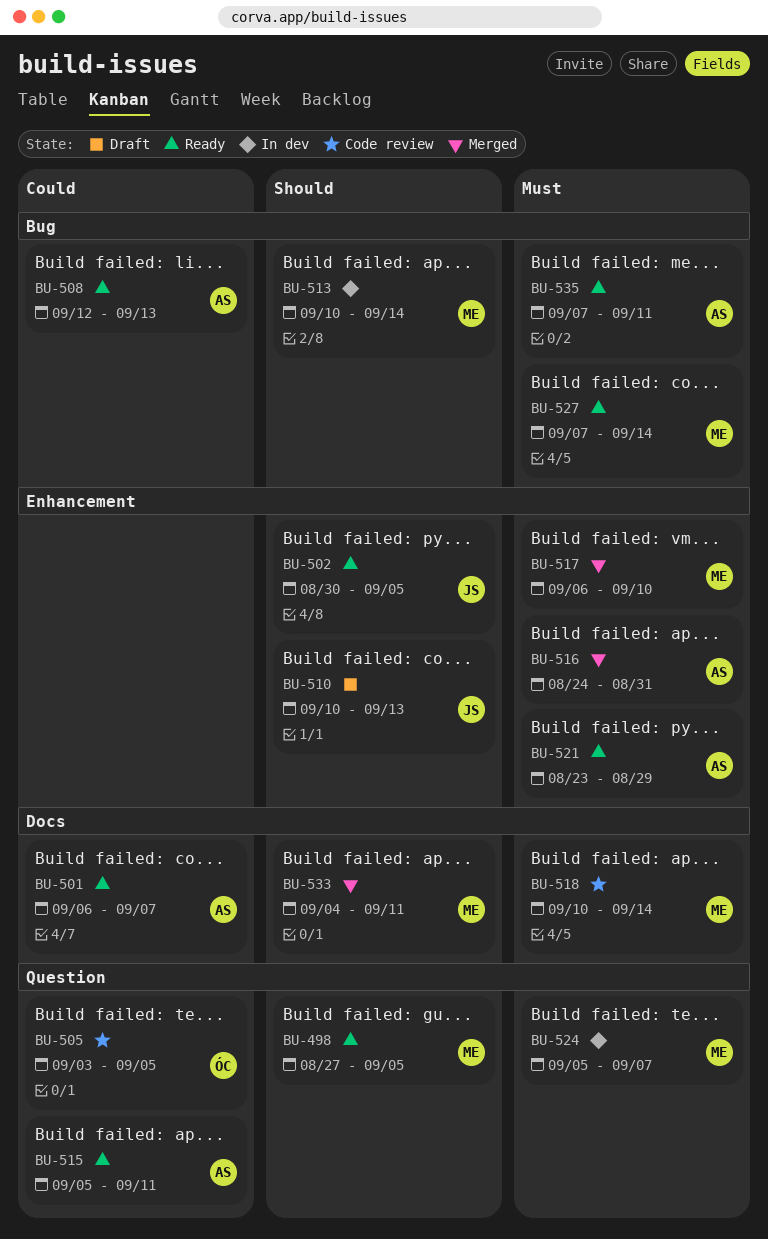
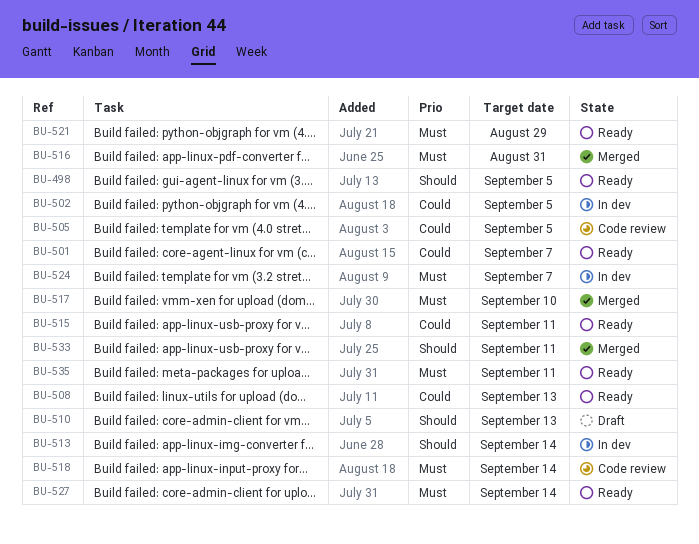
BU-502, status: Ready -> In dev
BU-502, priority: Should -> Could

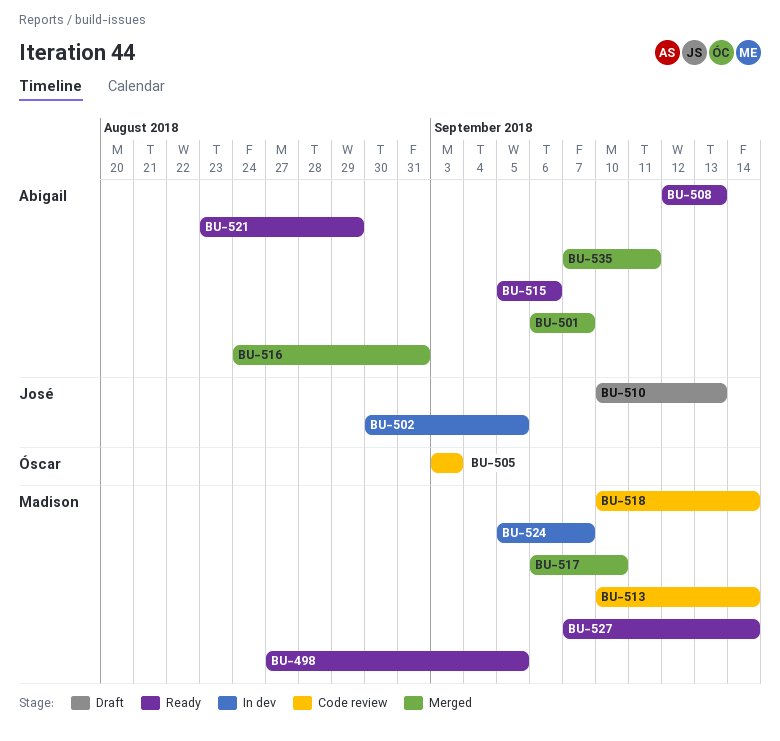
BU-501, status: Ready -> Merged
BU-505, due: Sep 5 -> Sep 3
BU-513, status: In dev -> Code review
BU-515, due: Sep 11 -> Sep 6
BU-533: present -> none
BU-535, status: Ready -> Merged

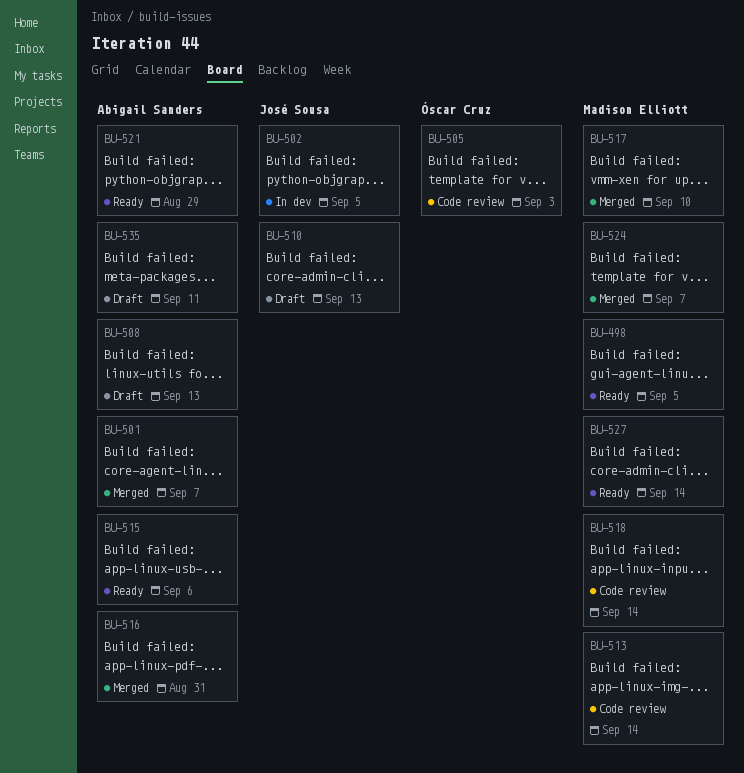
BU-508, status: Ready -> Draft
BU-524, status: In dev -> Merged
BU-535, status: Merged -> Draft

